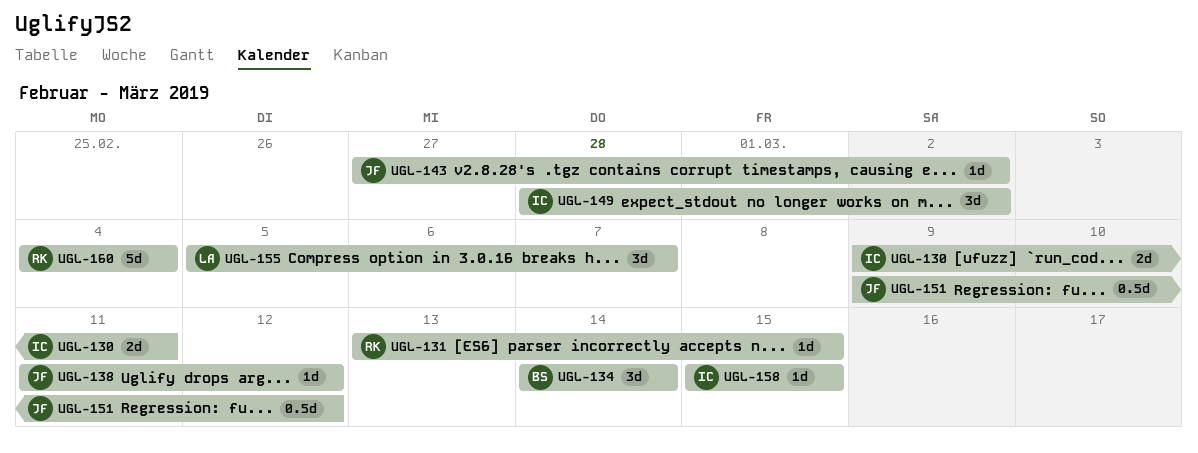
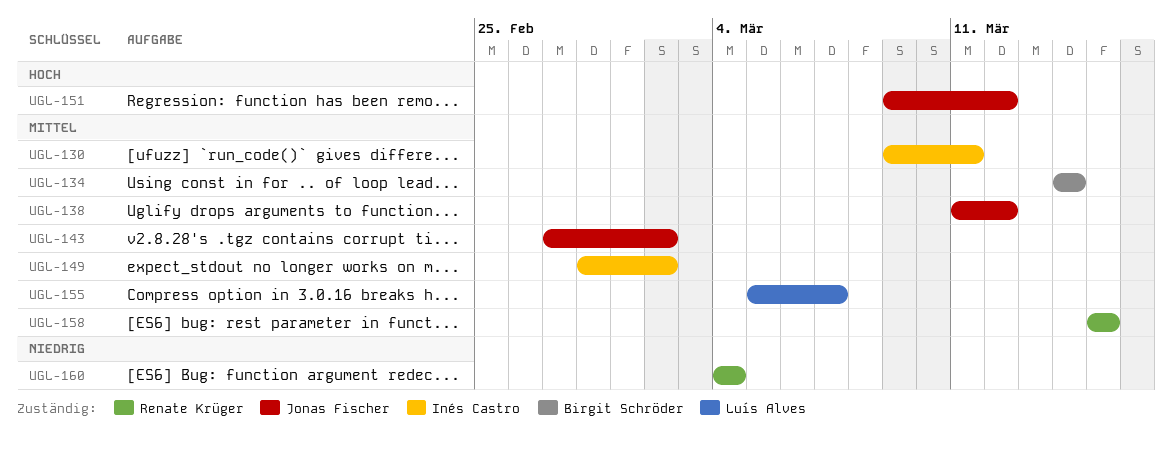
UGL-131: present -> none
UGL-158, owner: Inés Castro -> Renate Krüger

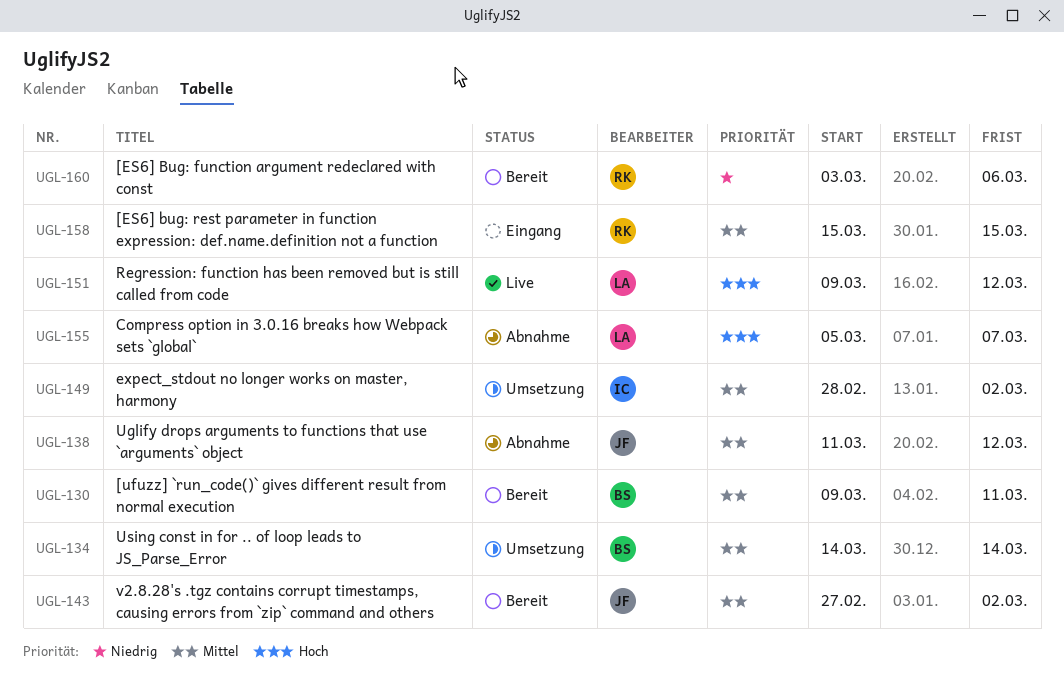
UGL-130, owner: Inés Castro -> Birgit Schröder
UGL-151, owner: Jonas Fischer -> Luís Alves
UGL-155, priority: Mittel -> Hoch
UGL-160, start: Mar 4 -> Mar 3
UGL-160, due: Mar 4 -> Mar 6

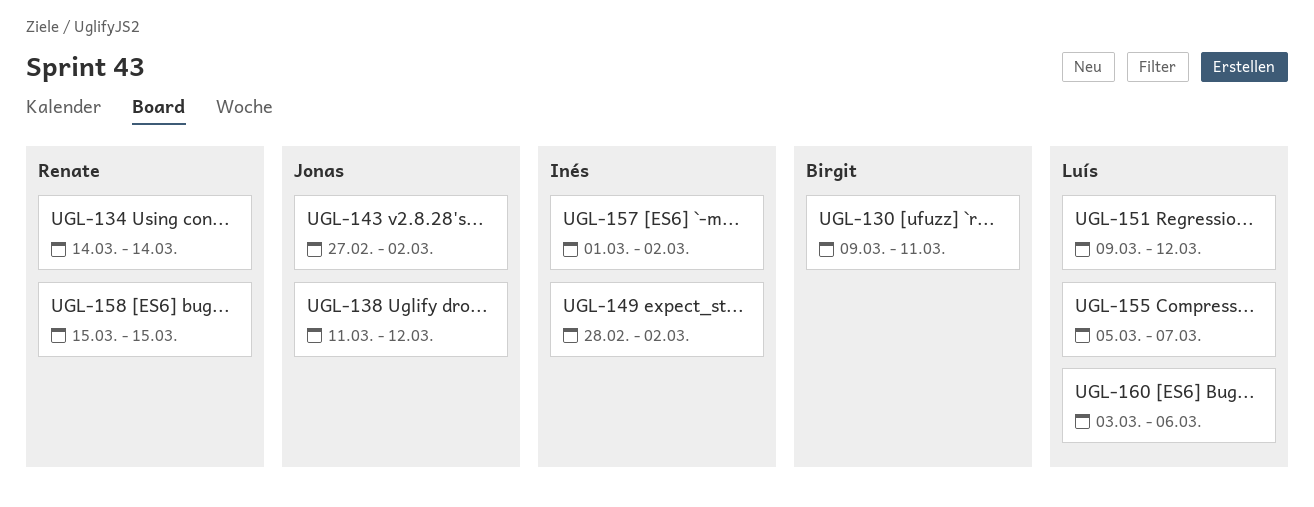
UGL-134, owner: Birgit -> Renate
UGL-157: none -> present
UGL-160, owner: Renate -> Luís

